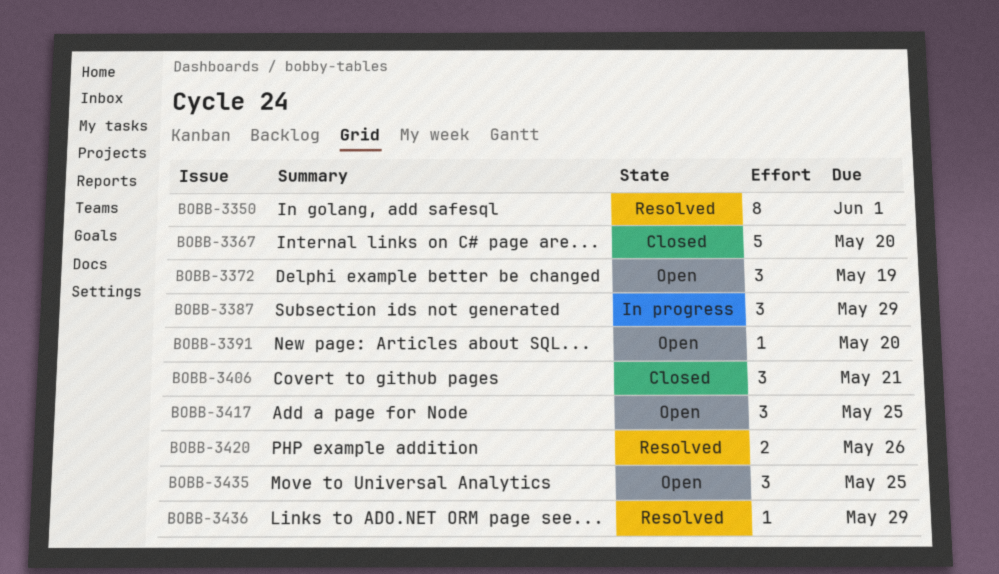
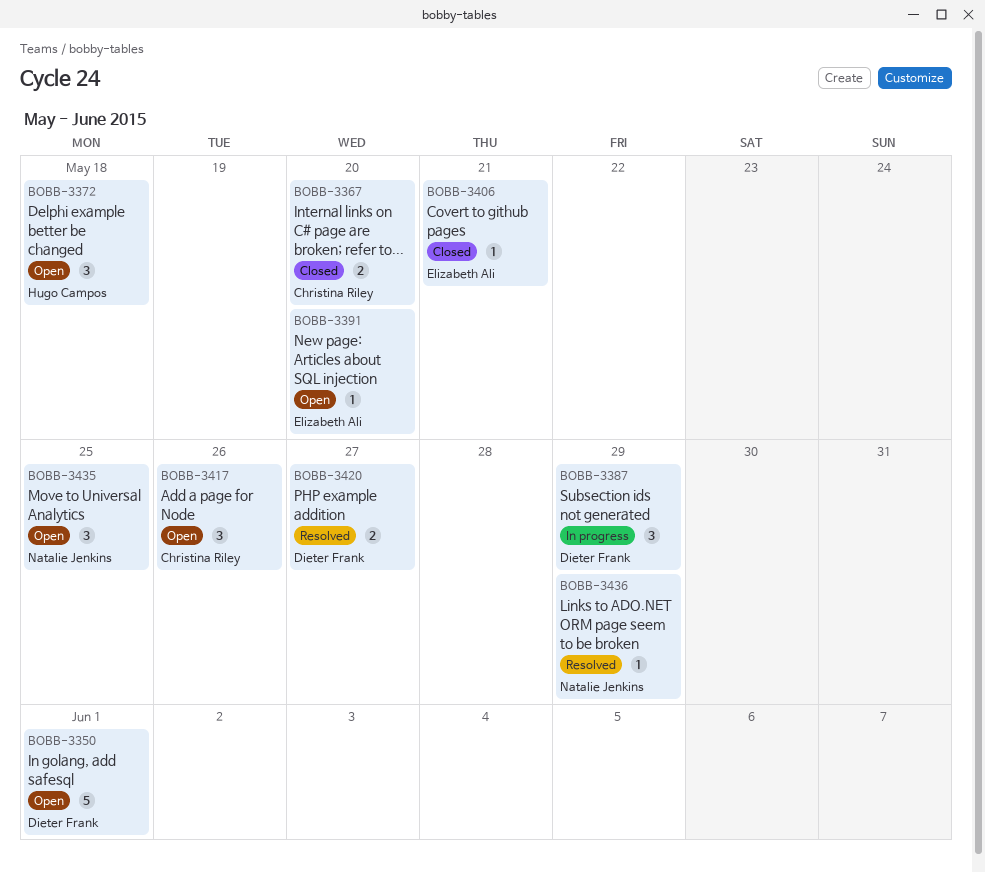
BOBB-3350, status: Resolved -> Open
BOBB-3350, estimate: 8 -> 5
BOBB-3367, estimate: 5 -> 2
BOBB-3372, due: May 19 -> May 18
BOBB-3406, estimate: 3 -> 1
BOBB-3417, due: May 25 -> May 26
BOBB-3420, due: May 26 -> May 27

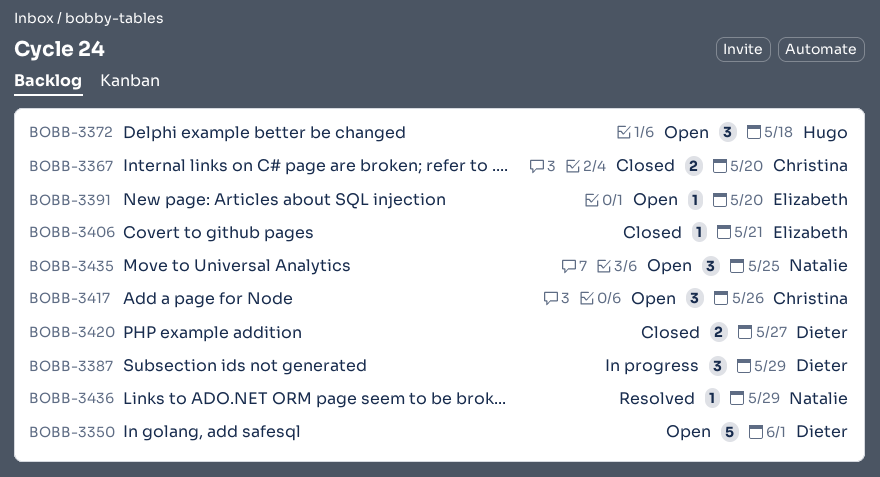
BOBB-3420, status: Resolved -> Closed

